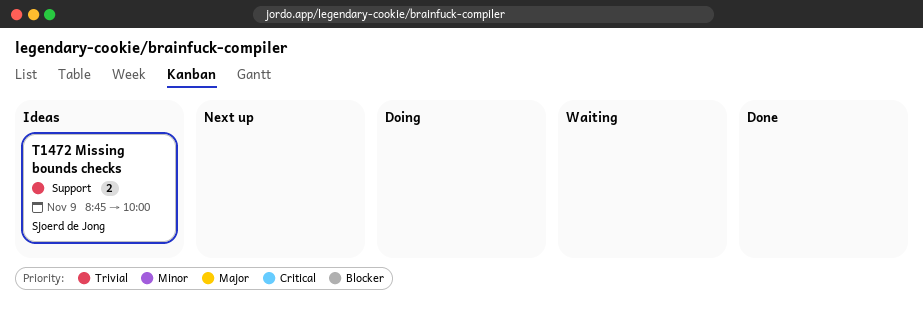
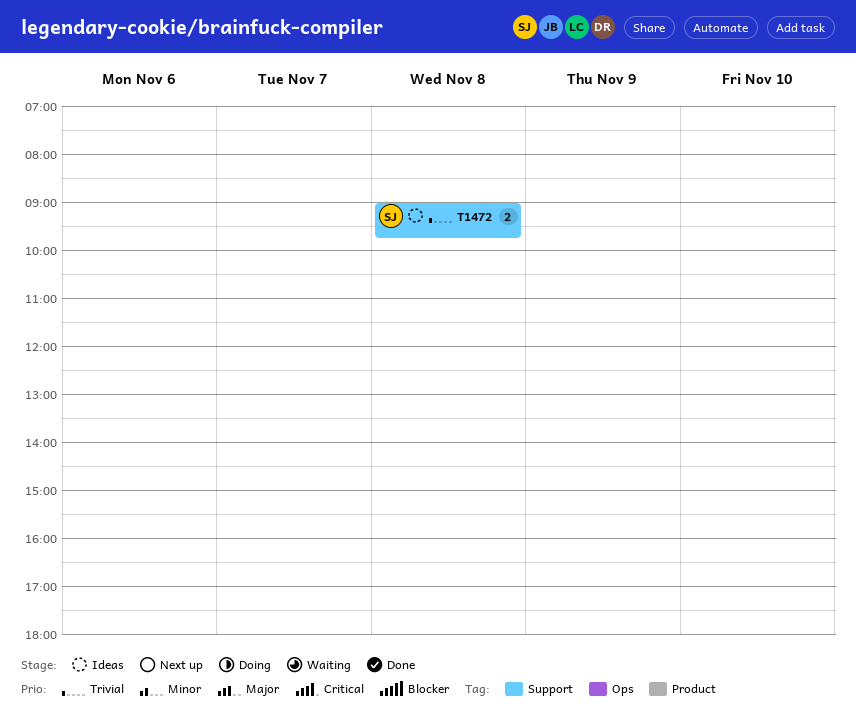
T1472, day: Nov 9 -> Nov 8
T1472, begins: 08:45 -> 09:00
T1472, ends: 10:00 -> 09:45

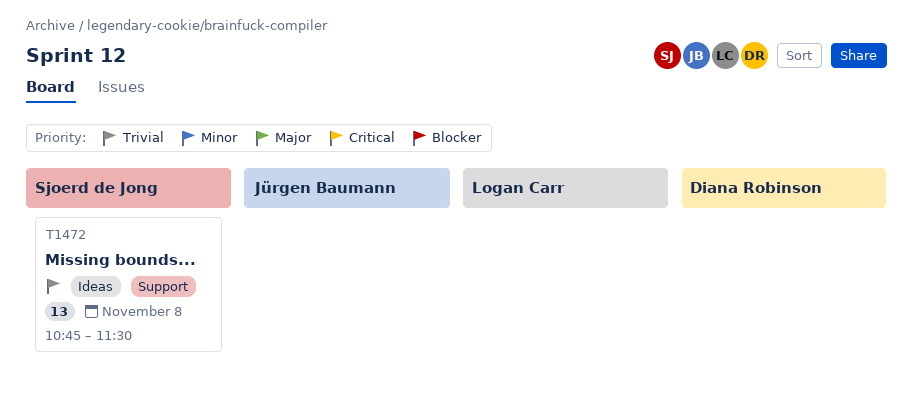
T1472, estimate: 2 -> 13
T1472, begins: 09:00 -> 10:45
T1472, ends: 09:45 -> 11:30

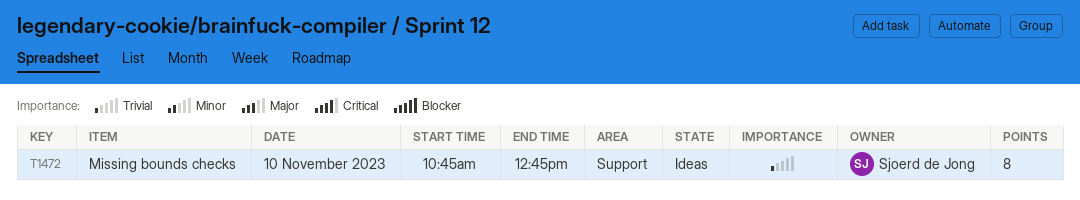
T1472, estimate: 13 -> 8
T1472, day: Nov 8 -> Nov 10
T1472, ends: 11:30 -> 12:45

